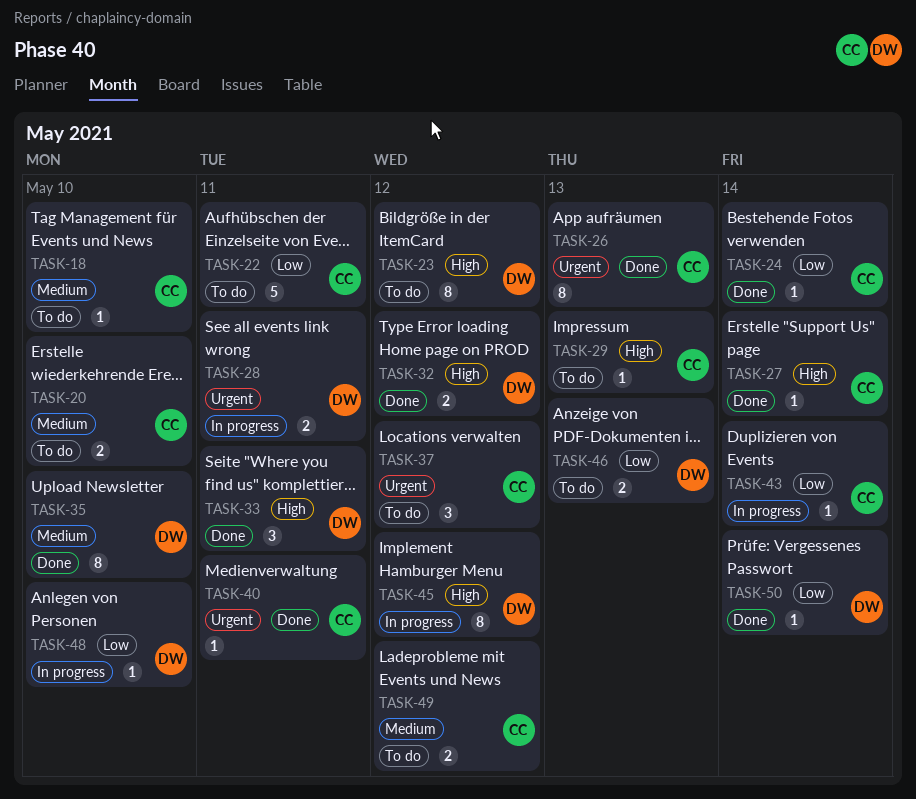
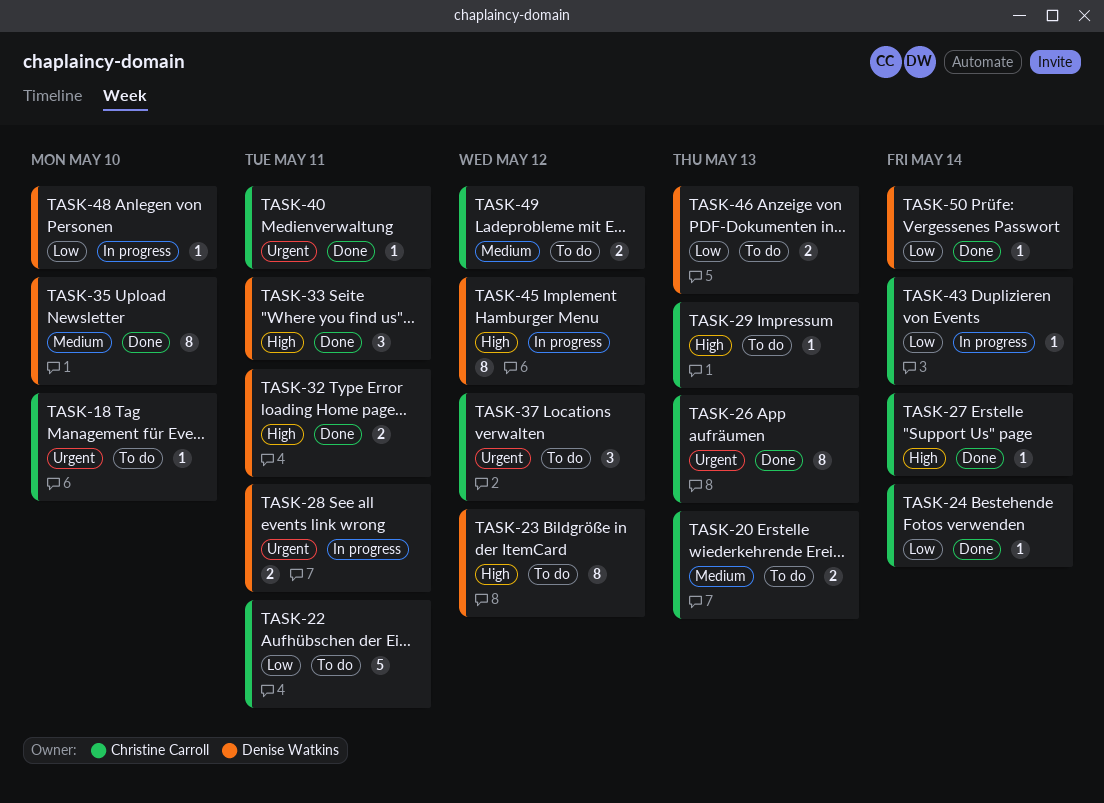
TASK-18, priority: Medium -> Urgent
TASK-20, due: May 10 -> May 13
TASK-32, due: May 12 -> May 11

